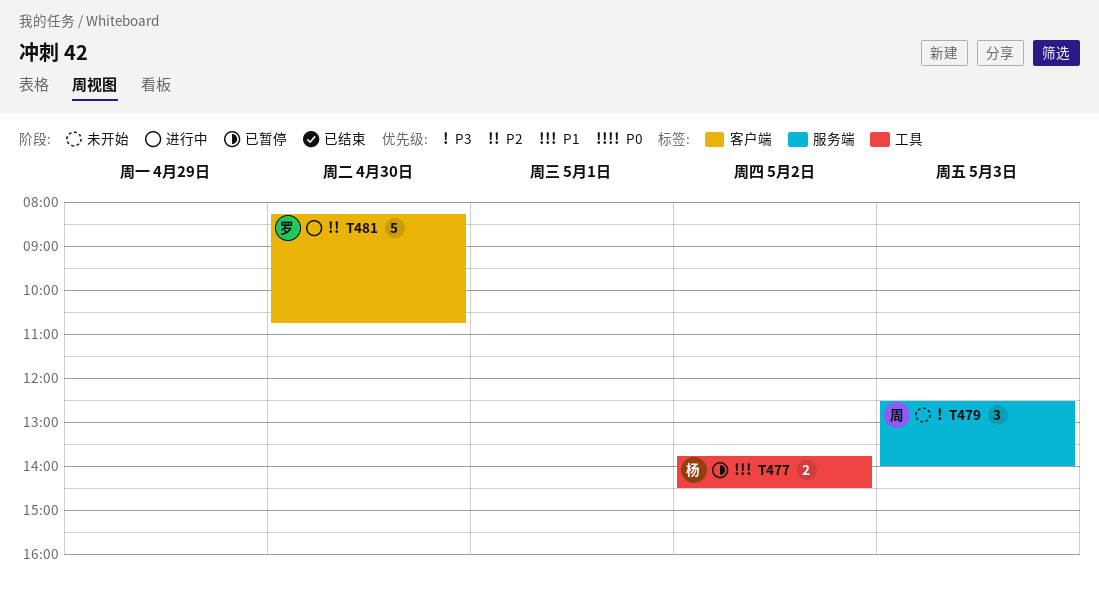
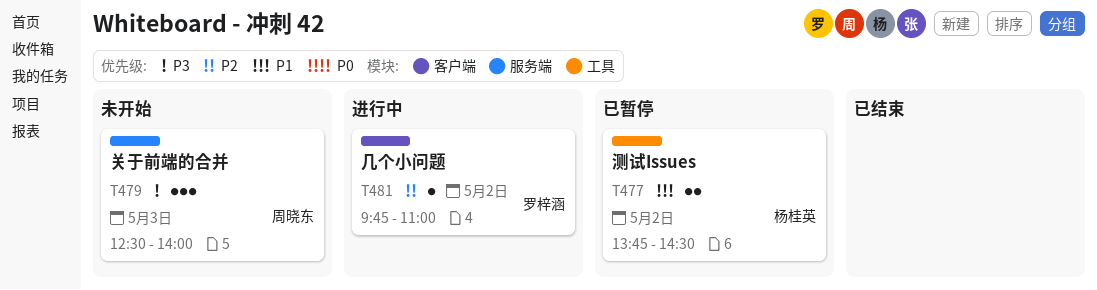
T481, estimate: 5 -> 1
T481, day: Apr 30 -> May 2
T481, begins: 08:15 -> 09:45
T481, ends: 10:45 -> 11:00

